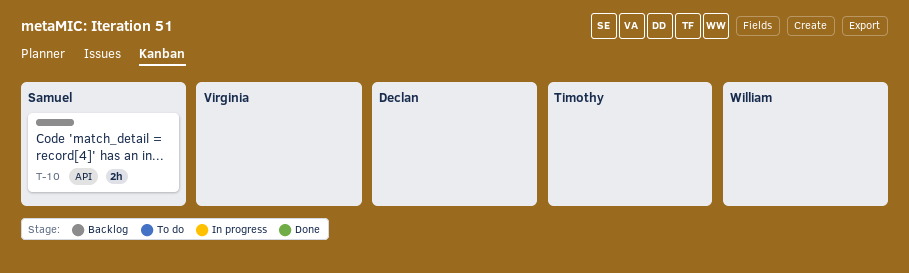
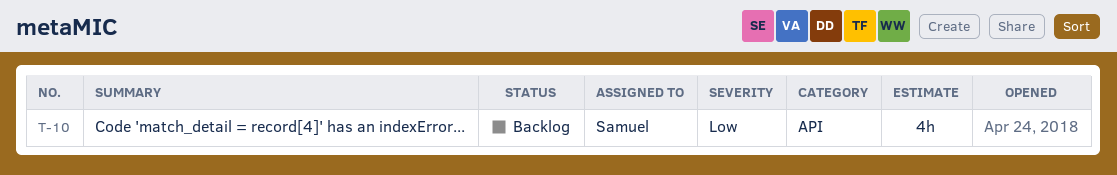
T-10, estimate: 2h -> 4h

